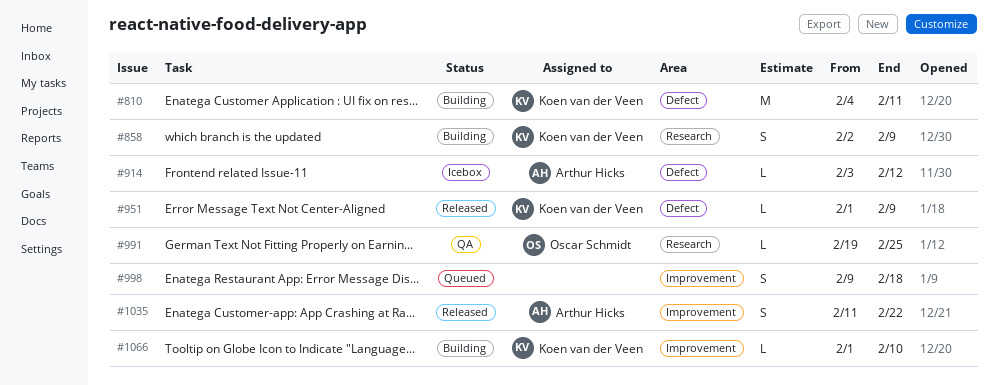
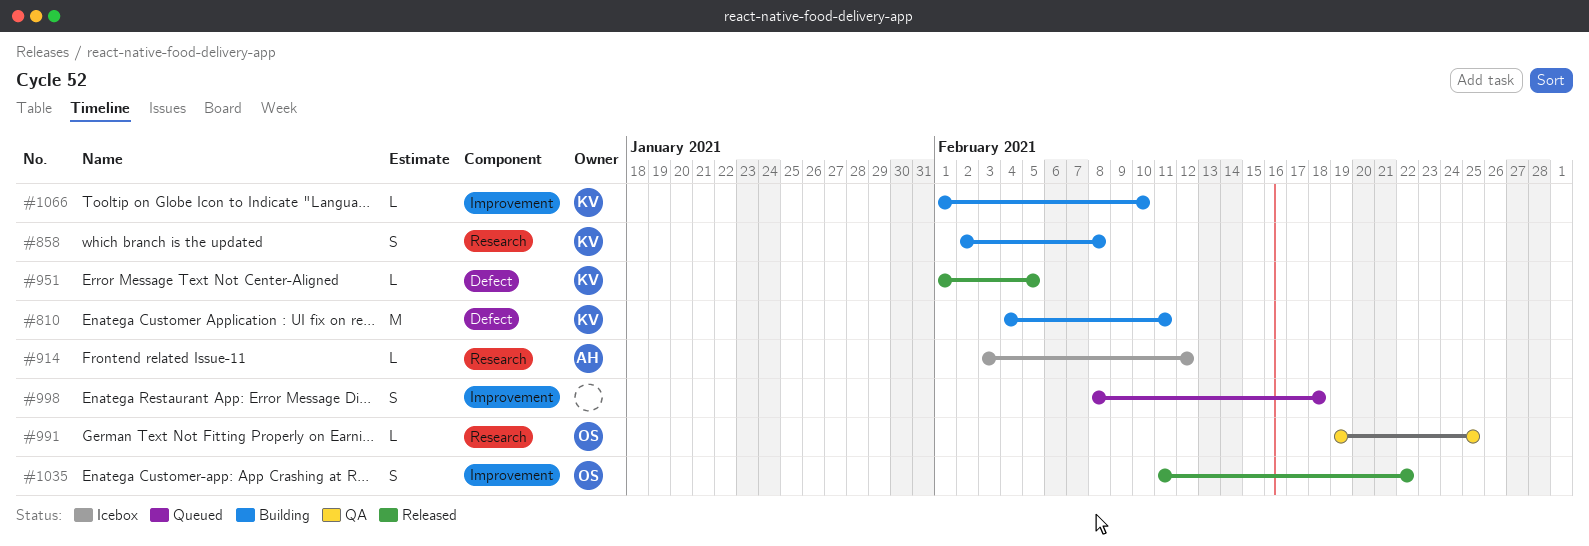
#858, due: Feb 9 -> Feb 8
#914, label: Defect -> Research
#951, due: Feb 9 -> Feb 5
#998, start: Feb 9 -> Feb 8
#1035, owner: Arthur Hicks -> Oscar Schmidt

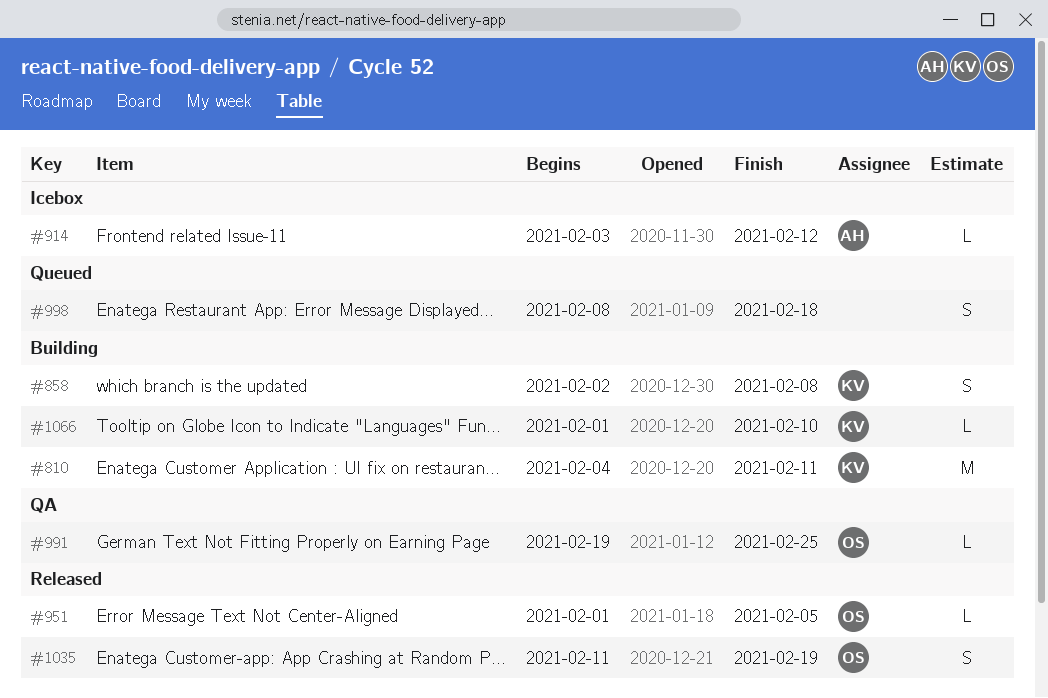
#951, owner: KV -> OS
#1035, due: Feb 22 -> Feb 19

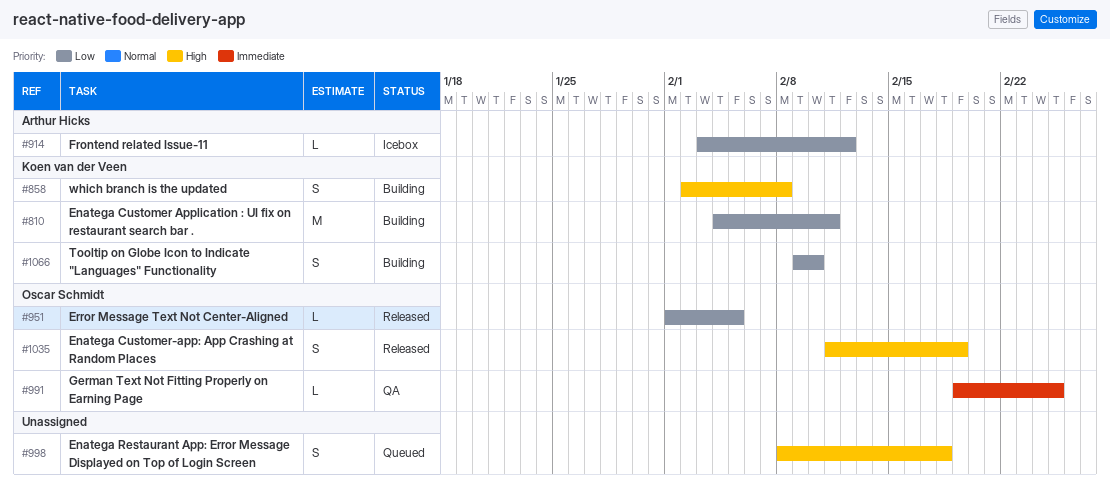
#1066, estimate: L -> S
#1066, start: Feb 1 -> Feb 9

